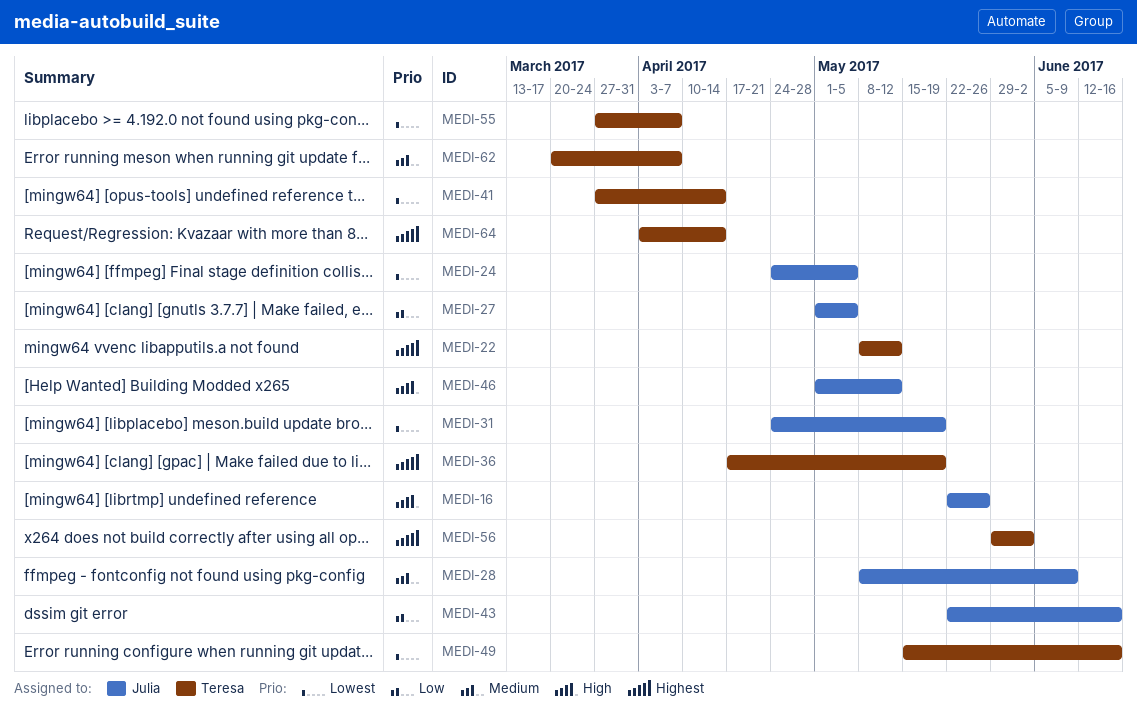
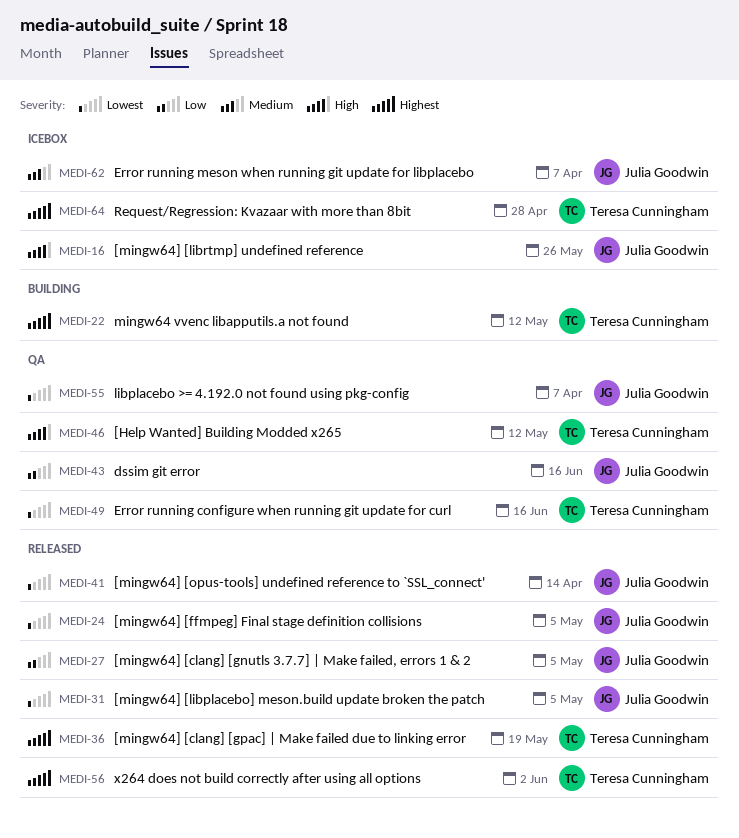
MEDI-28: present -> none
MEDI-31, due: May 19 -> May 5
MEDI-41, owner: Teresa Cunningham -> Julia Goodwin
MEDI-46, owner: Julia Goodwin -> Teresa Cunningham
MEDI-55, owner: Teresa Cunningham -> Julia Goodwin
MEDI-62, owner: Teresa Cunningham -> Julia Goodwin
MEDI-64, due: Apr 14 -> Apr 28

